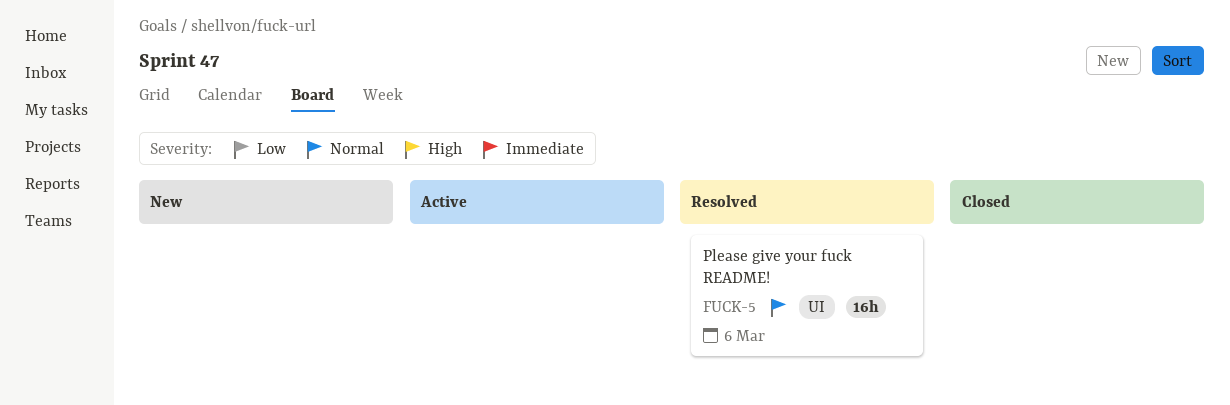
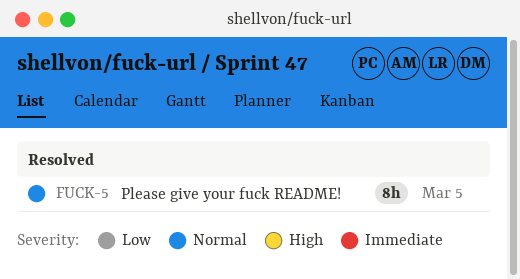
FUCK-5, estimate: 16h -> 8h
FUCK-5, due: Mar 6 -> Mar 5

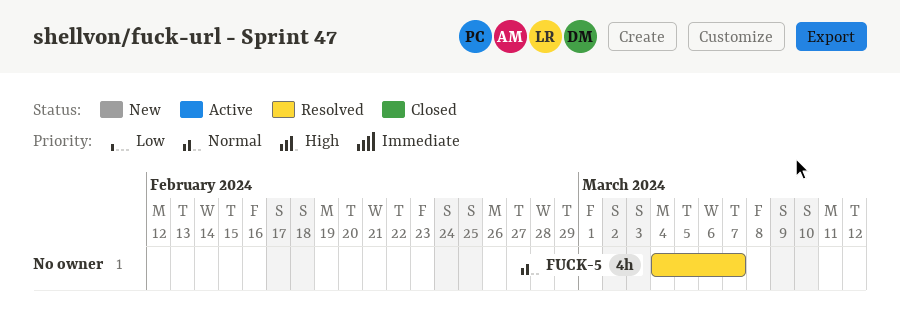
FUCK-5, estimate: 8h -> 4h
FUCK-5, due: Mar 5 -> Mar 7

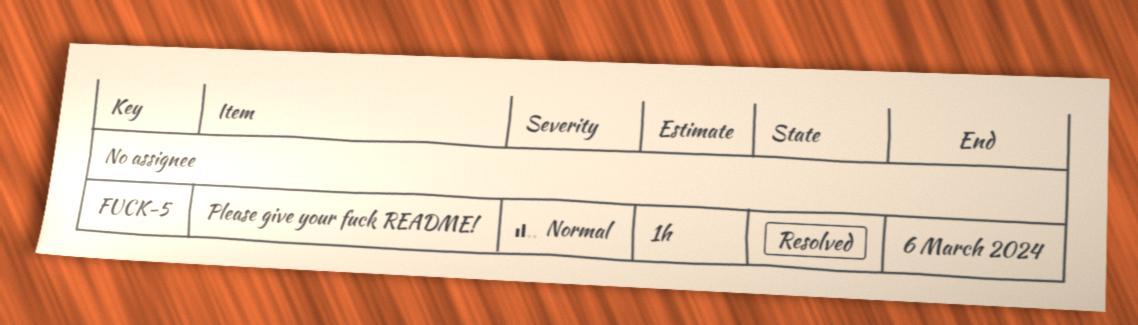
FUCK-5, estimate: 4h -> 1h
FUCK-5, due: Mar 7 -> Mar 6

